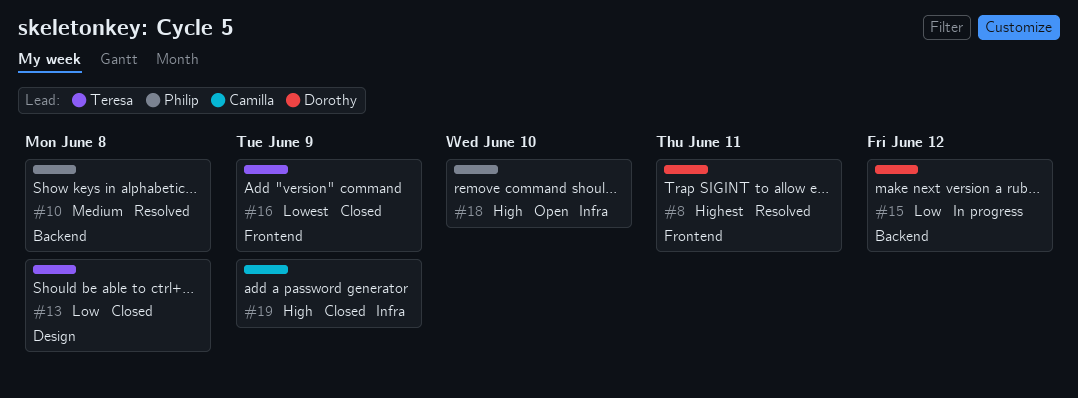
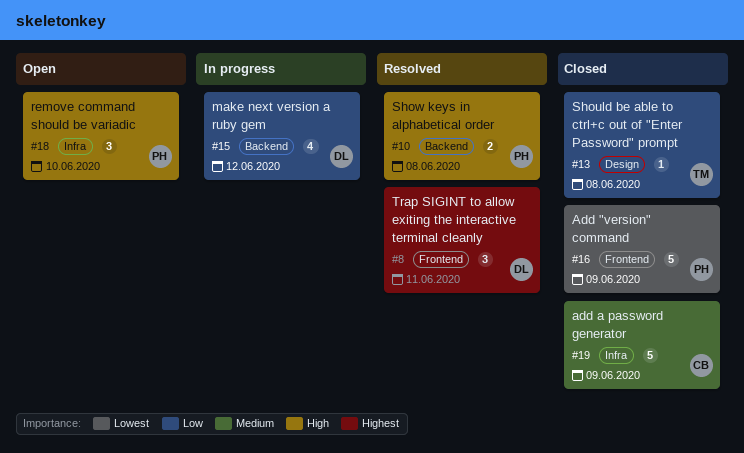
#10, priority: Medium -> High
#16, owner: Teresa -> Philip
#19, priority: High -> Medium

